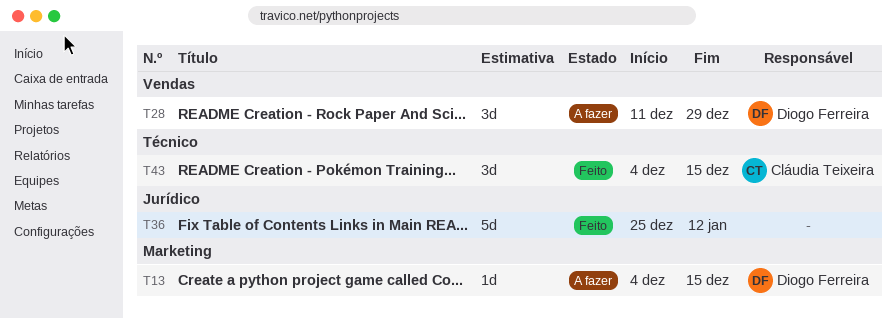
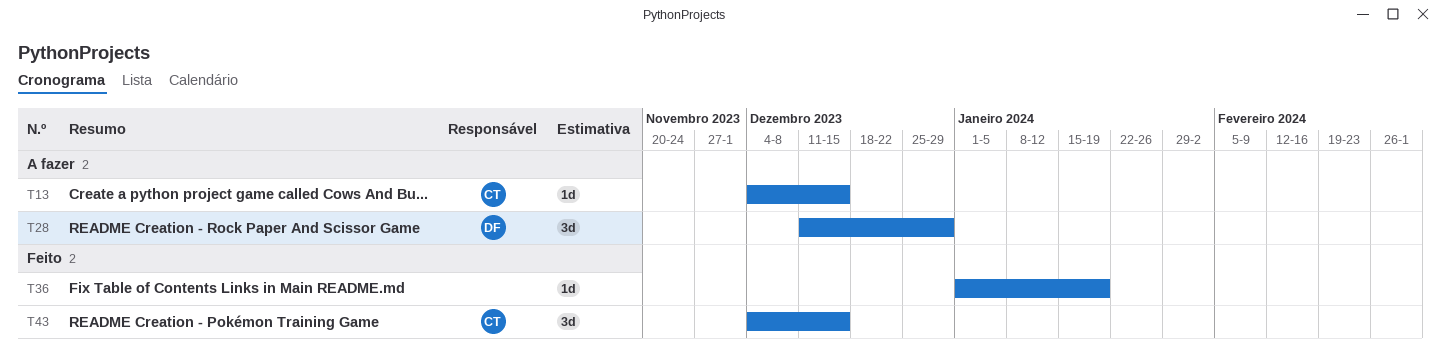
T13, owner: Diogo Ferreira -> Cláudia Teixeira
T36, estimate: 5d -> 1d
T36, start: Dec 25 -> Jan 1
T36, due: Jan 12 -> Jan 19

